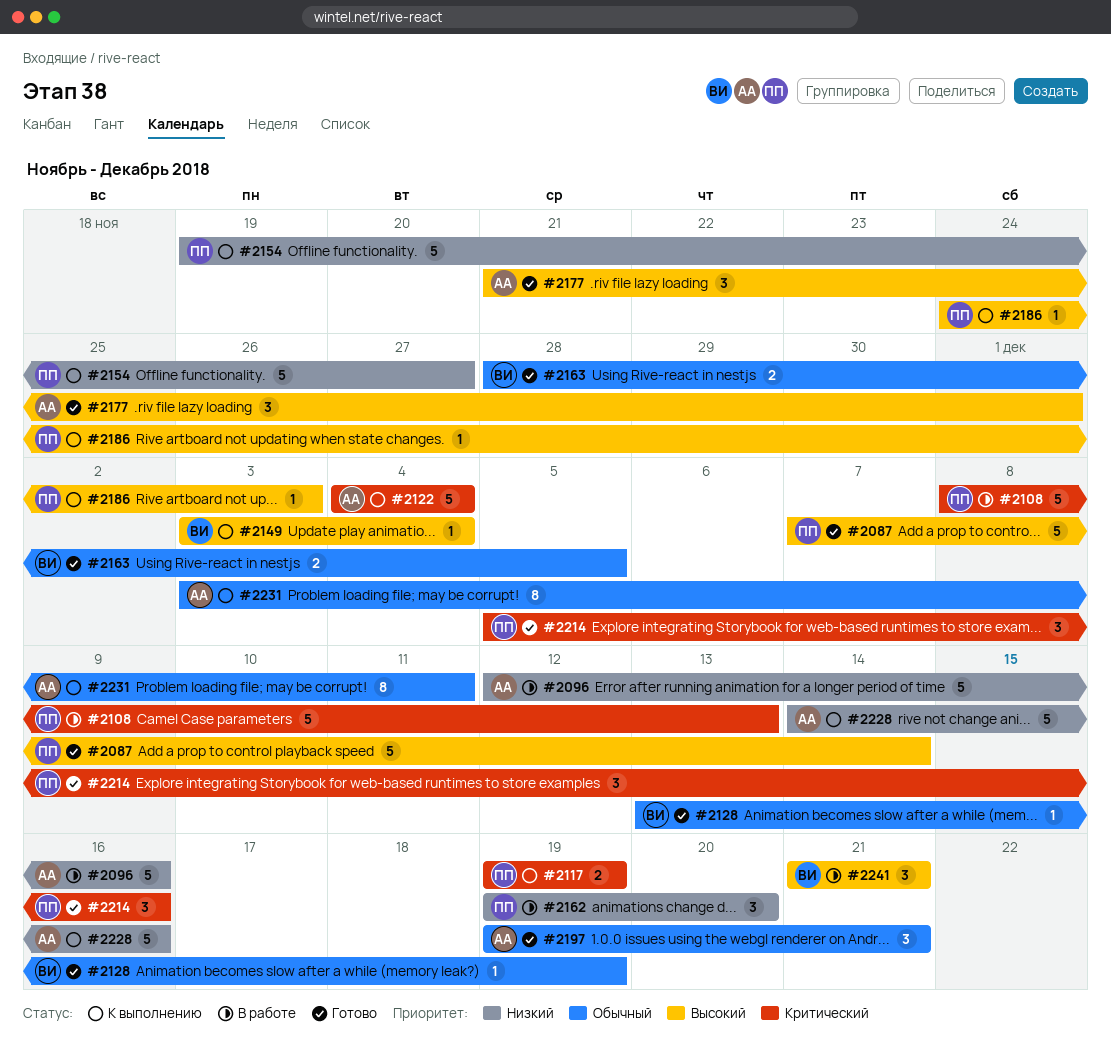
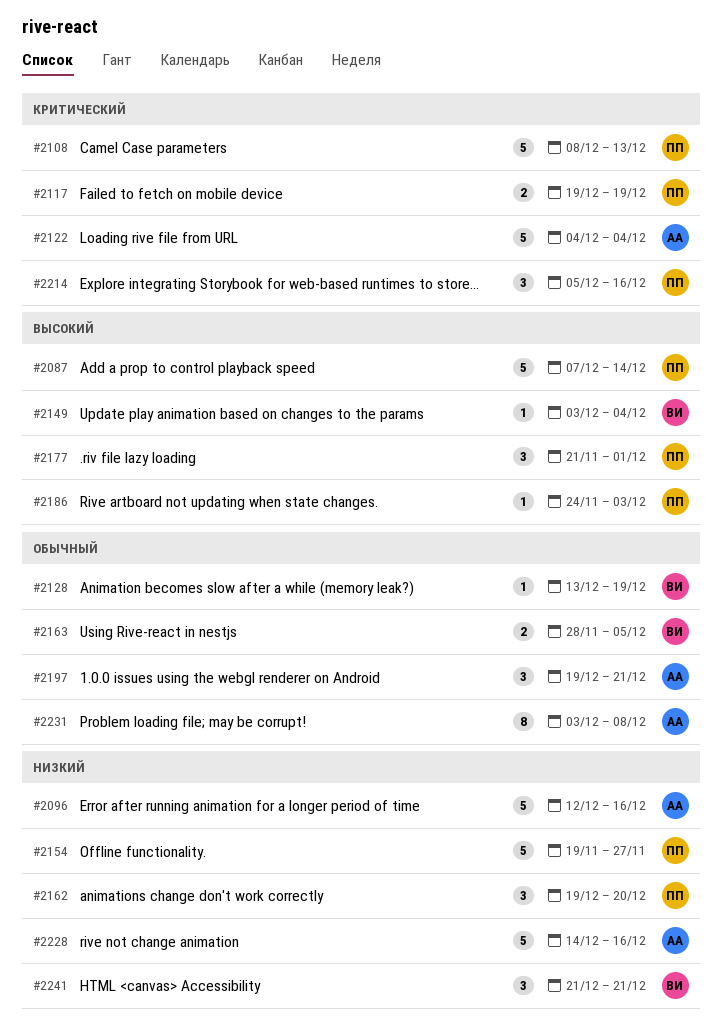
#2177, owner: АА -> ПП
#2231, due: Dec 11 -> Dec 8
#2241, priority: Высокий -> Низкий

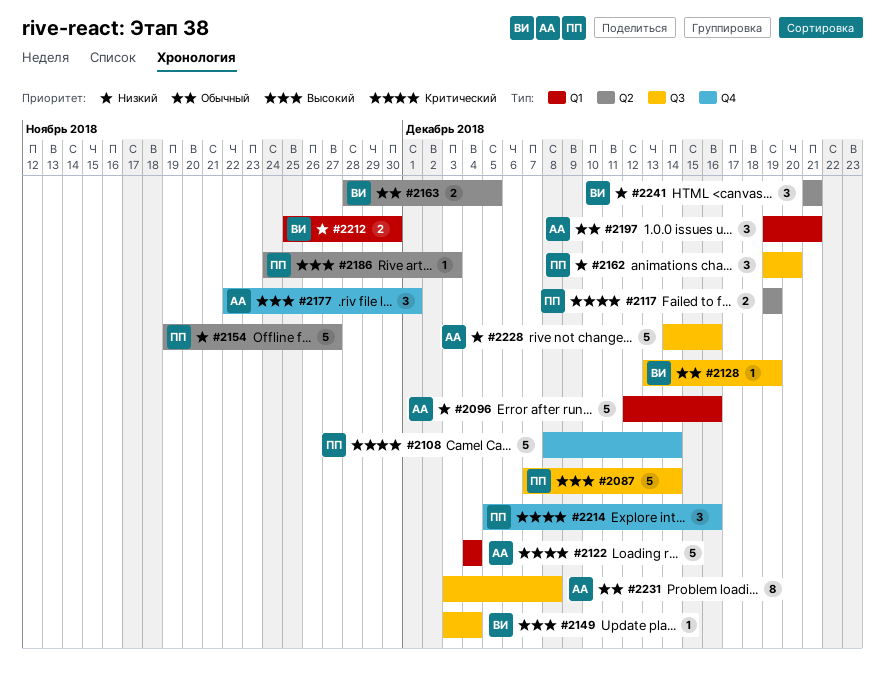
#2108, due: Dec 13 -> Dec 14
#2177, owner: ПП -> АА
#2177, start: Nov 21 -> Nov 22
#2212: none -> present

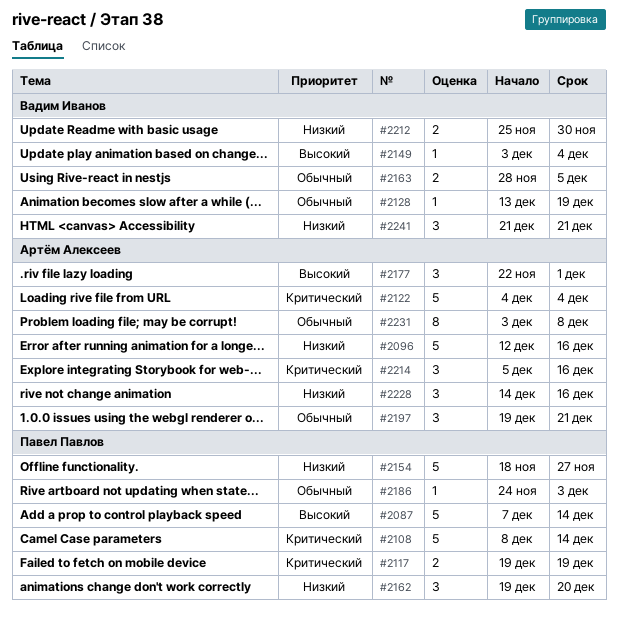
#2154, start: Nov 19 -> Nov 18
#2186, priority: Высокий -> Обычный
#2214, owner: Павел Павлов -> Артём Алексеев
#2228, estimate: 5 -> 3

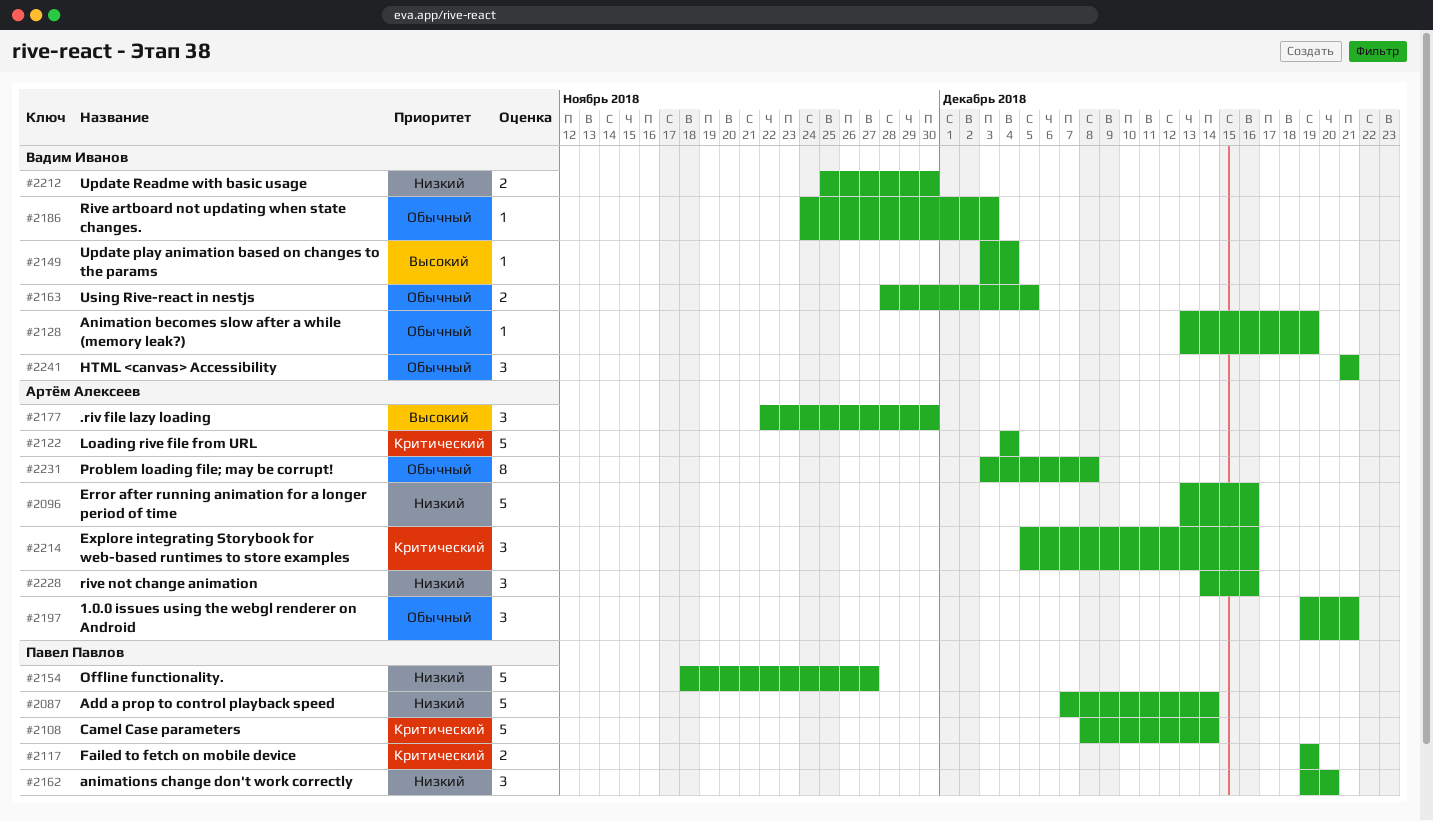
#2087, priority: Высокий -> Низкий
#2096, start: Dec 12 -> Dec 13
#2177, due: Dec 1 -> Nov 30
#2186, owner: Павел Павлов -> Вадим Иванов
#2241, priority: Низкий -> Обычный

